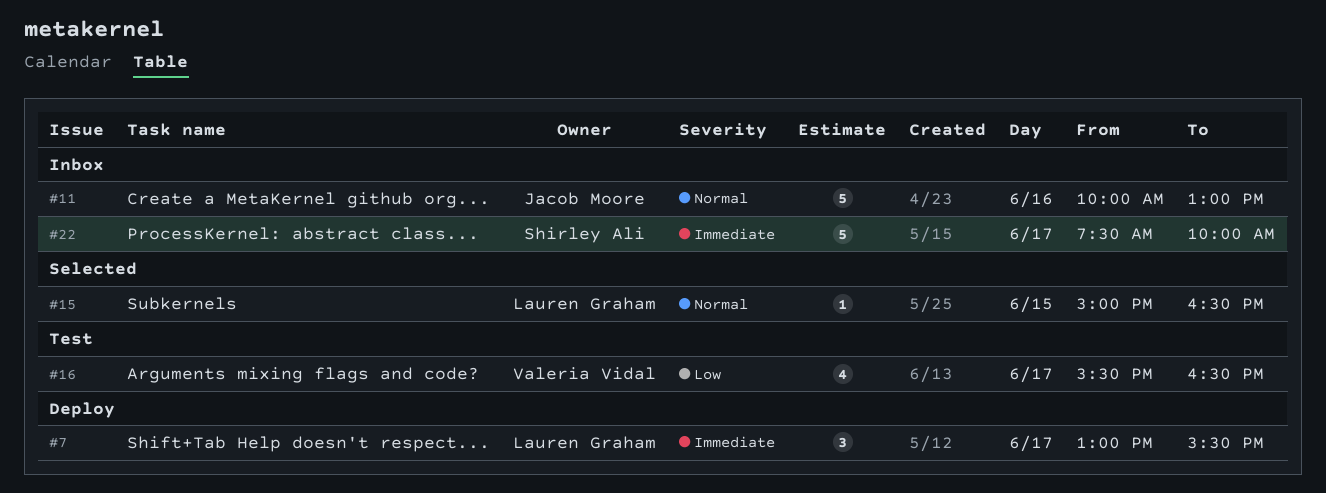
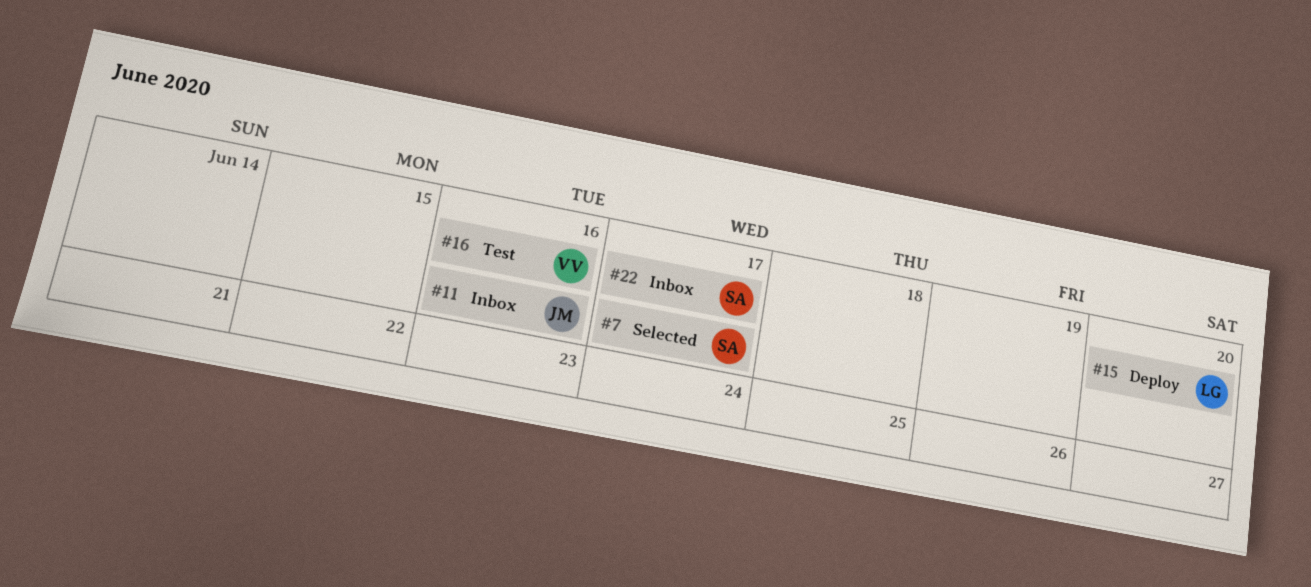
#7, status: Deploy -> Selected
#7, owner: Lauren Graham -> Shirley Ali
#15, status: Selected -> Deploy
#15, day: Jun 15 -> Jun 20
#16, day: Jun 17 -> Jun 16

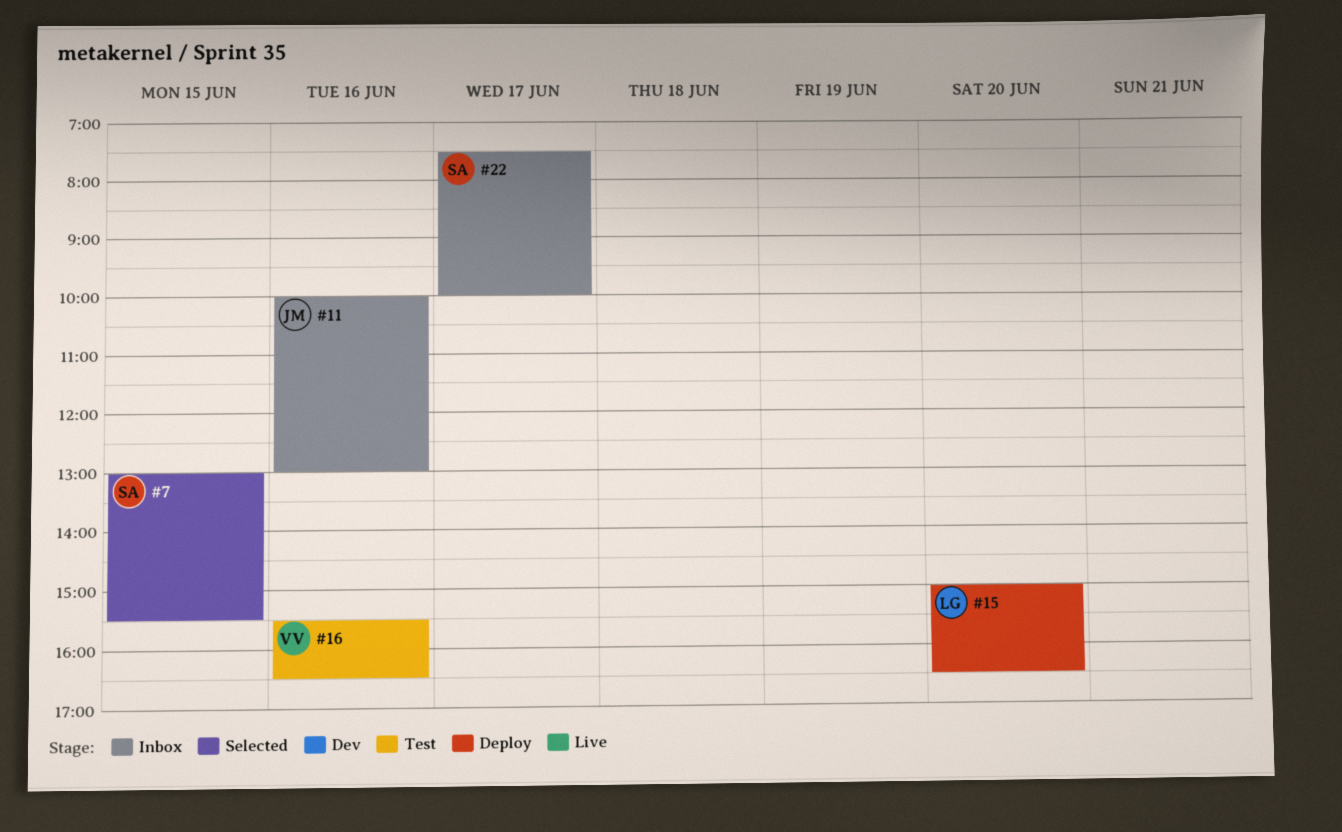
#7, day: Jun 17 -> Jun 15

